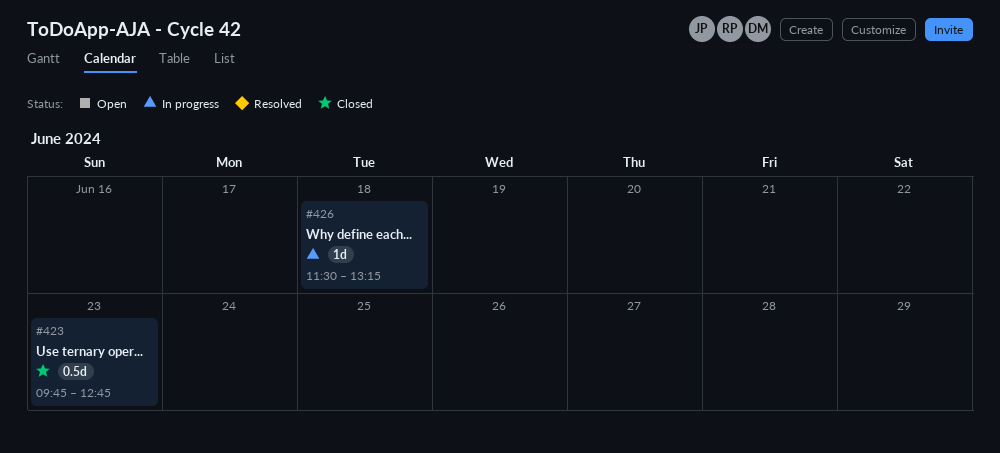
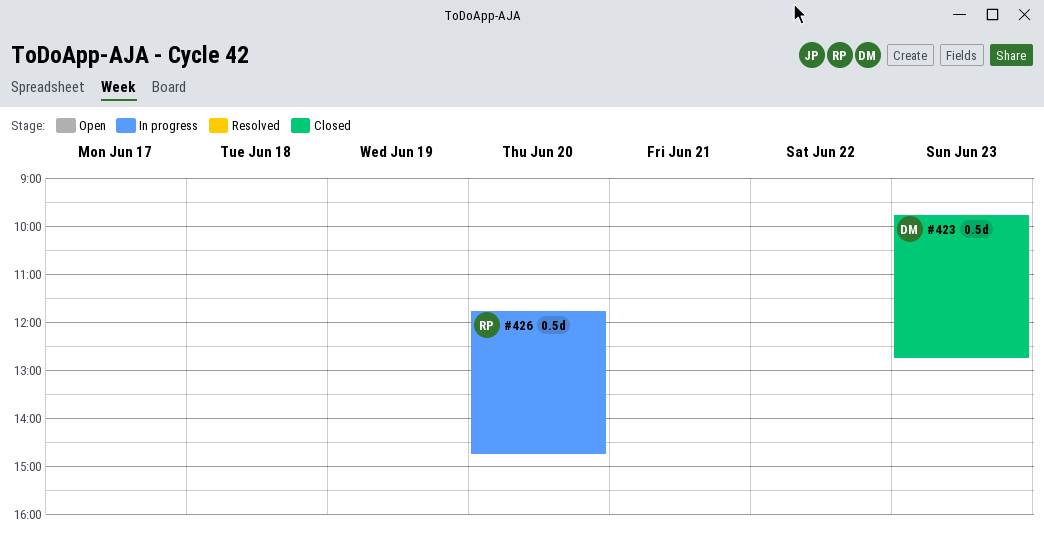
#426, estimate: 1d -> 0.5d
#426, day: Jun 18 -> Jun 20
#426, begins: 11:30 -> 11:45
#426, ends: 13:15 -> 14:45

